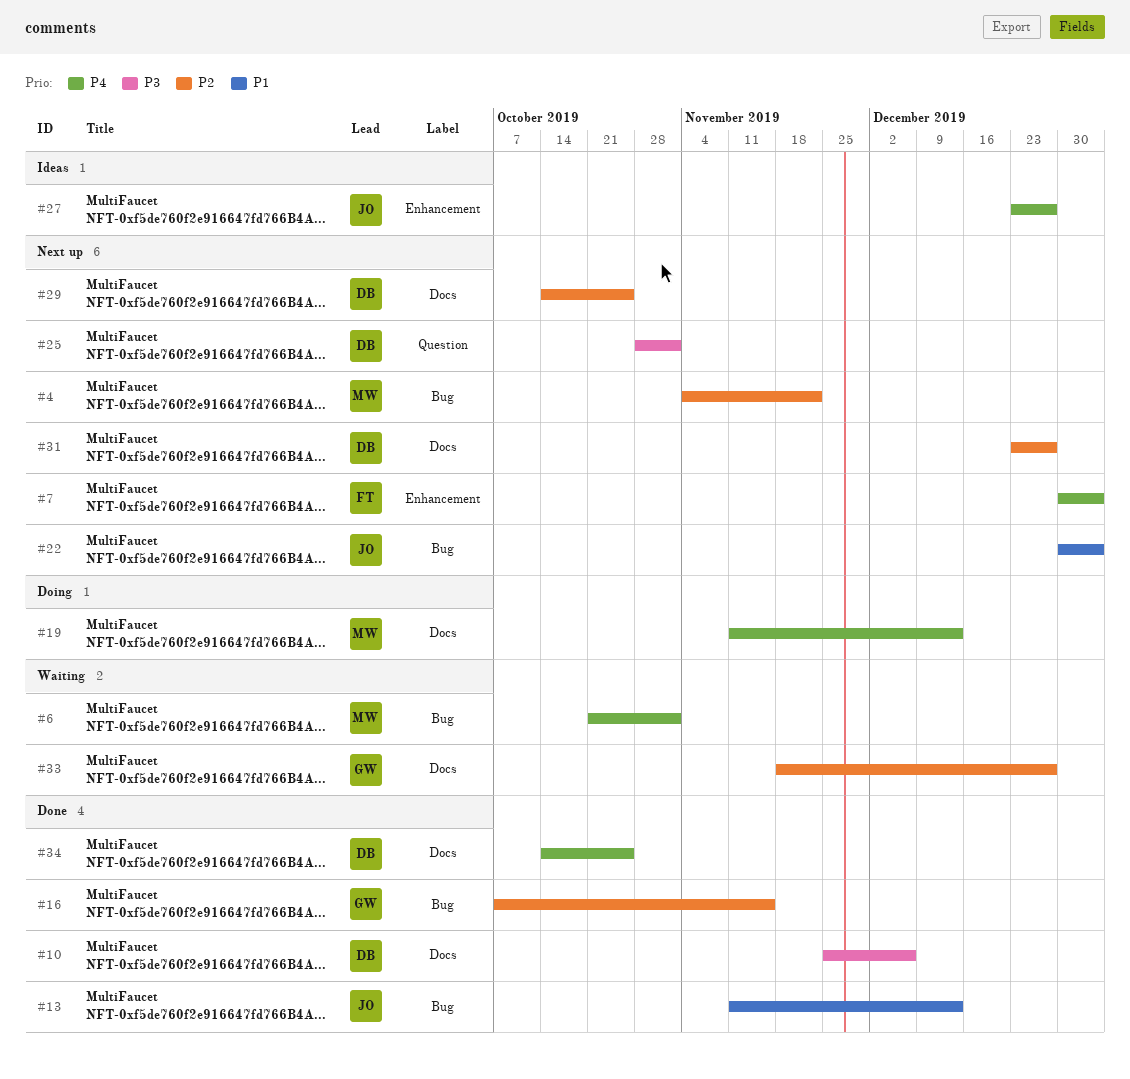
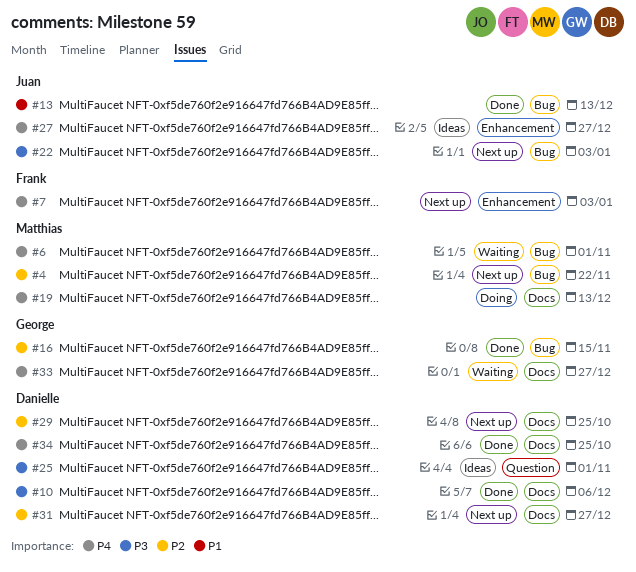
#22, priority: P1 -> P3
#25, status: Next up -> Ideas
#33, priority: P2 -> P4

